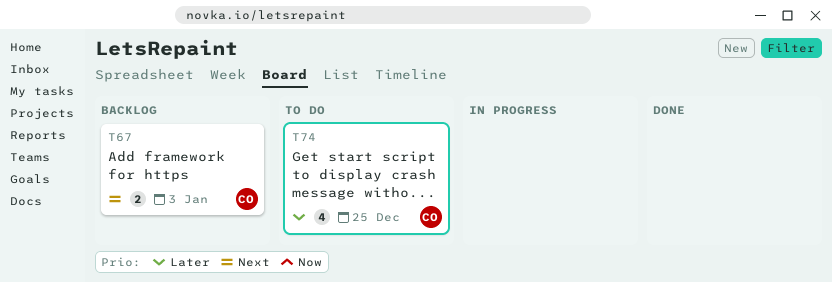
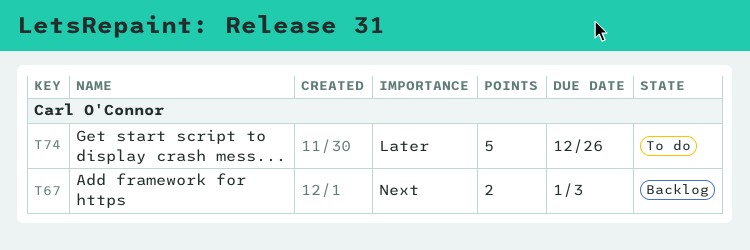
T74, estimate: 4 -> 5
T74, due: Dec 25 -> Dec 26

